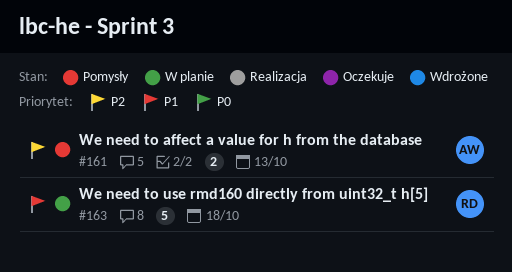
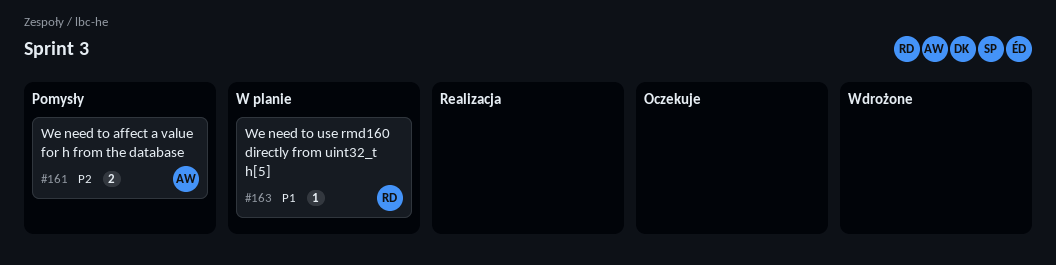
#163, estimate: 5 -> 1

